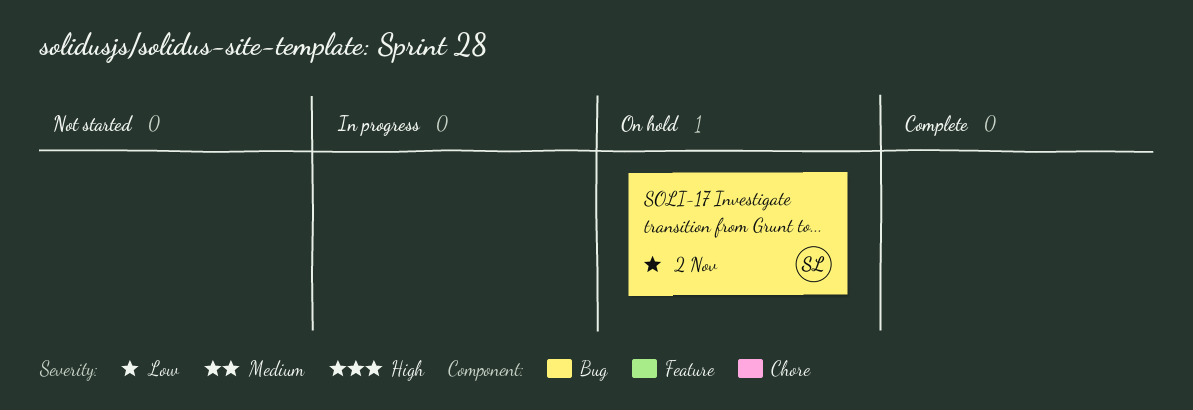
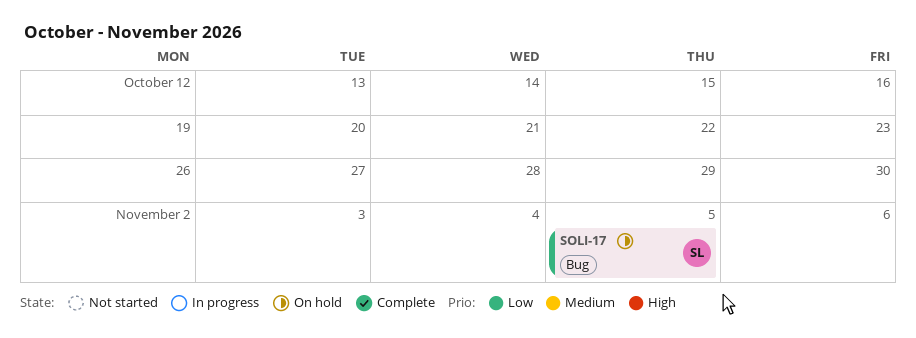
SOLI-17, due: Nov 2 -> Nov 5

